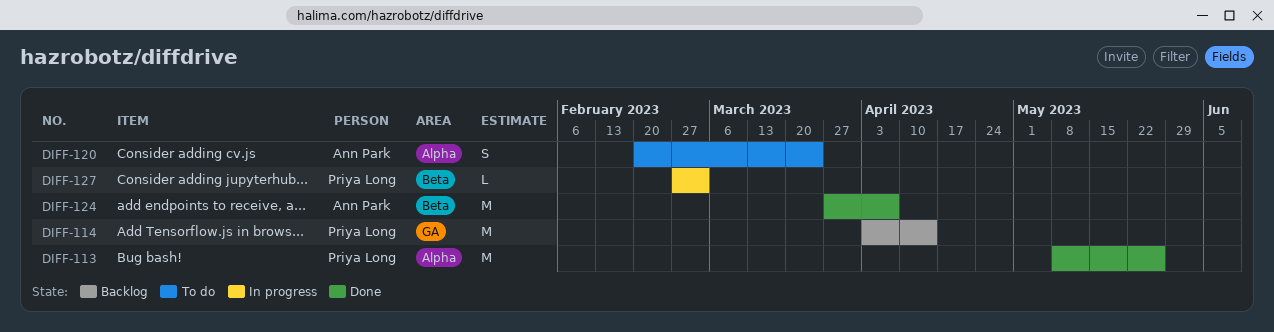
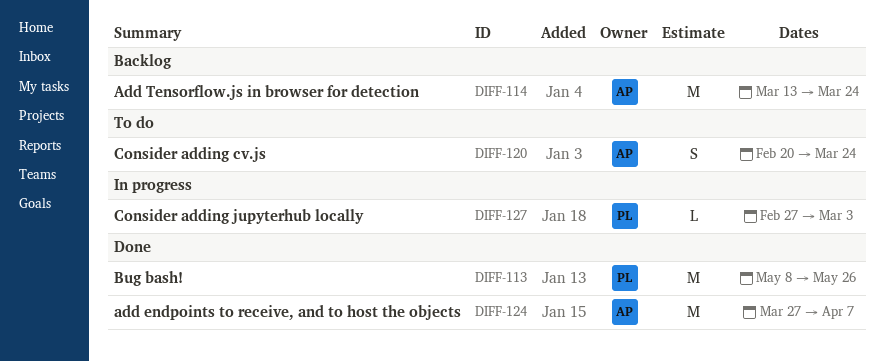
DIFF-114, owner: Priya Long -> Ann Park
DIFF-114, start: Apr 3 -> Mar 13
DIFF-114, due: Apr 14 -> Mar 24

